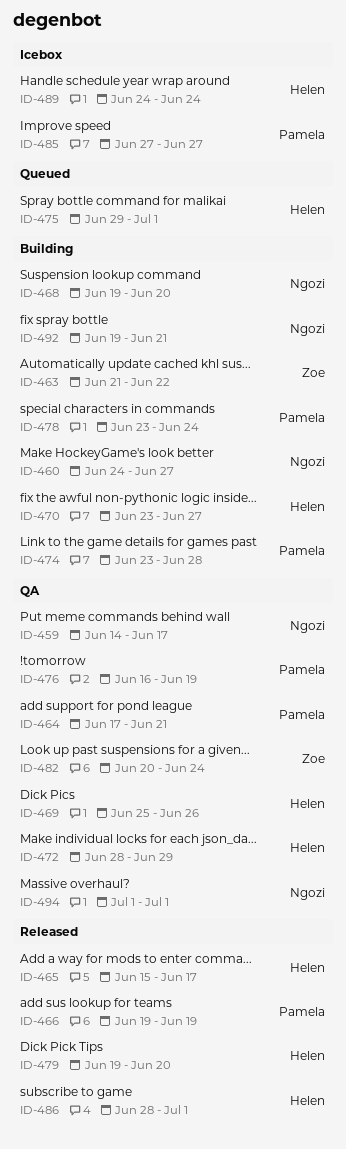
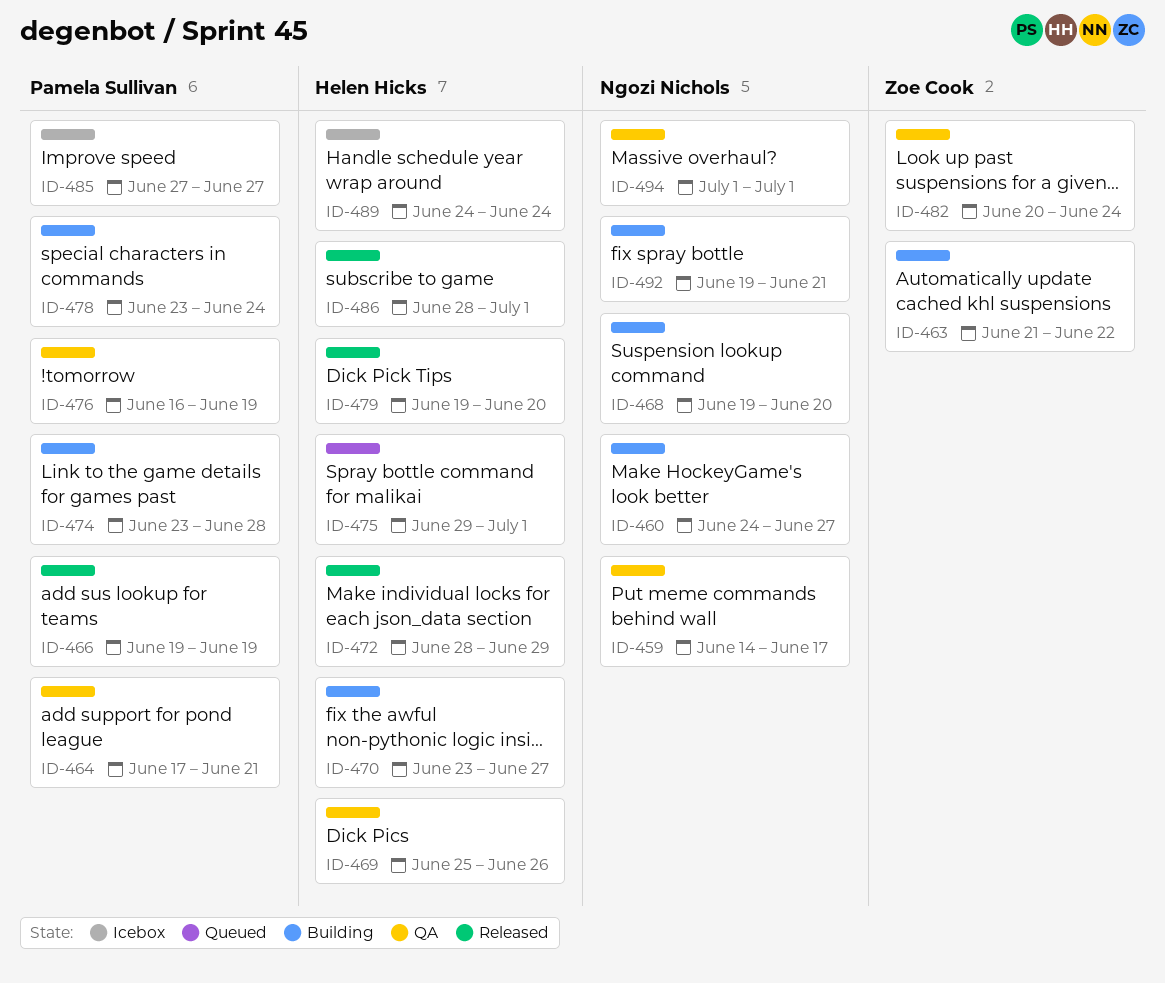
ID-465: present -> none
ID-472, status: QA -> Released

